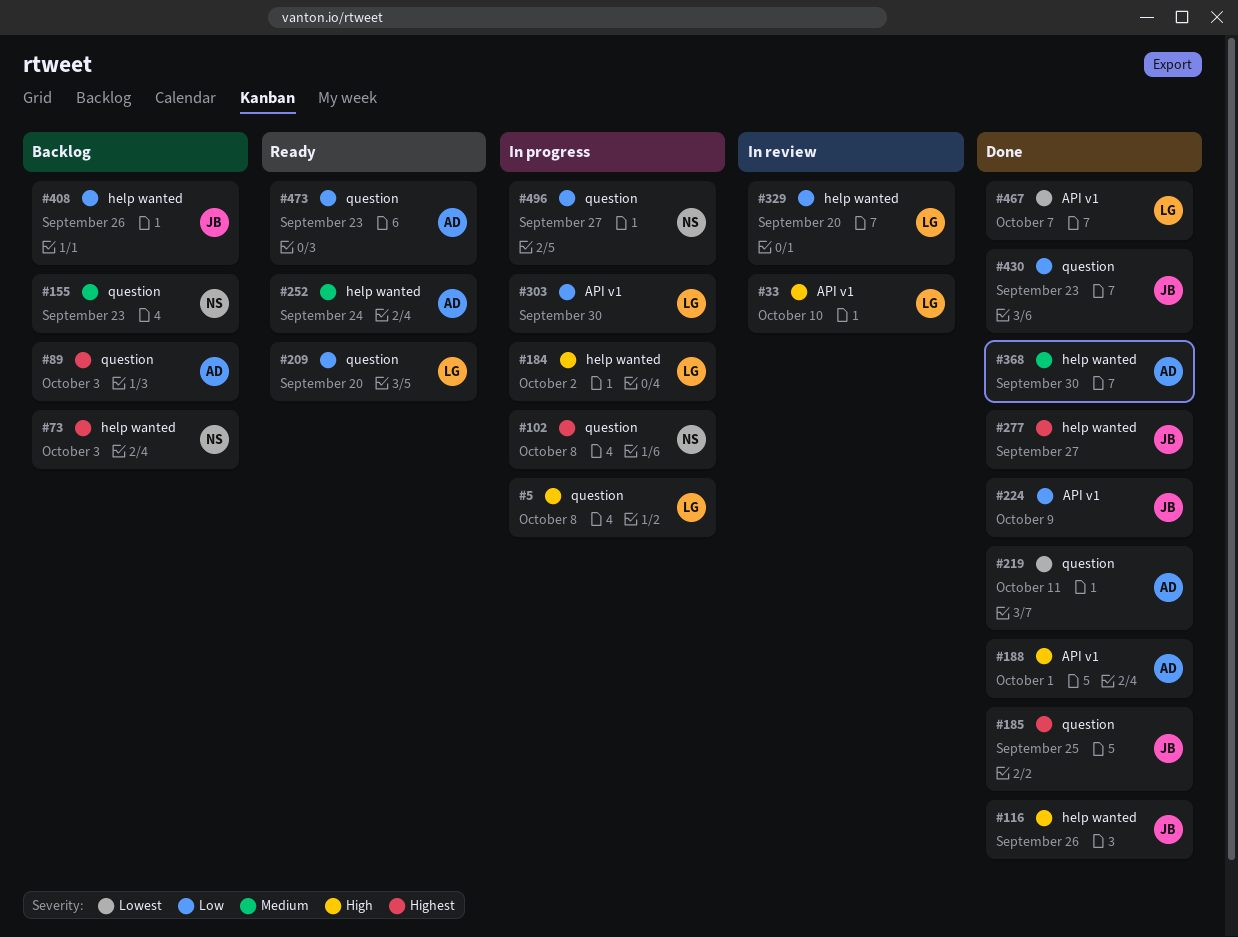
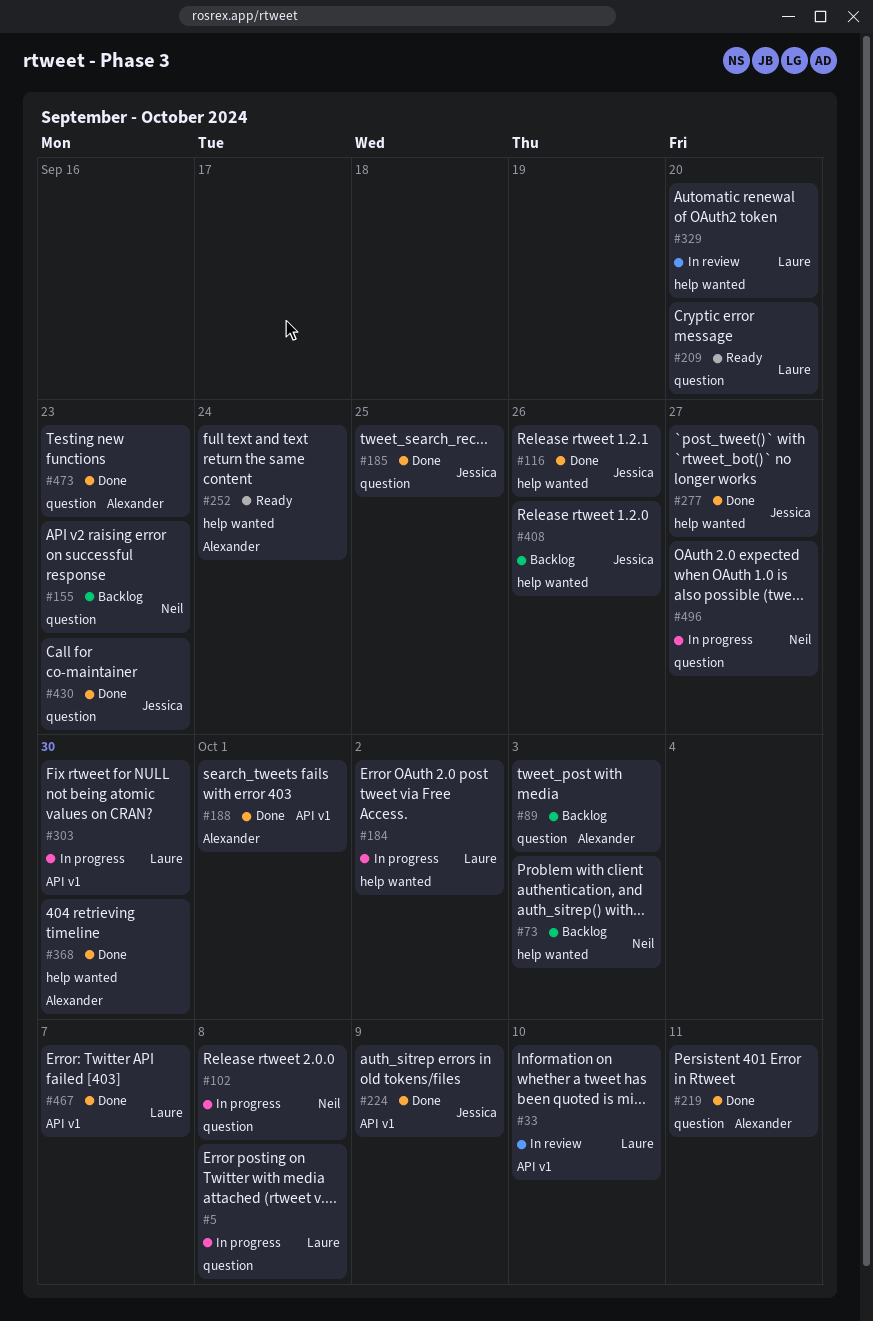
#473, status: Ready -> Done

